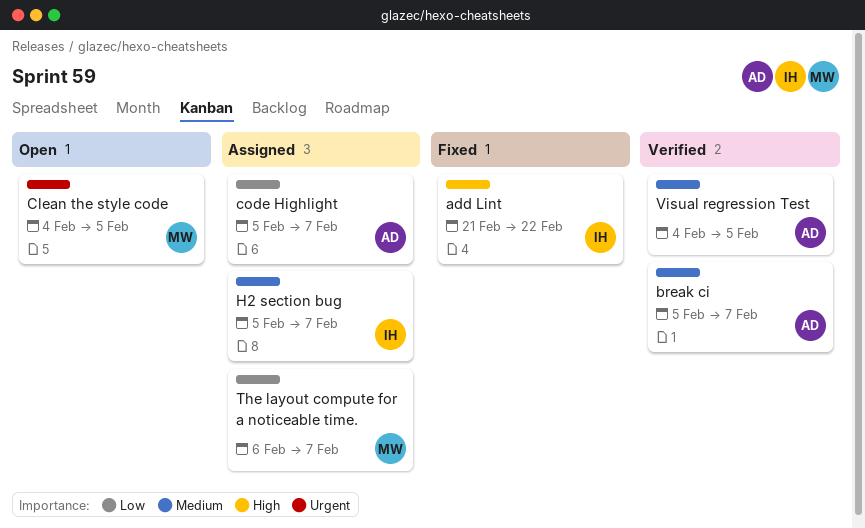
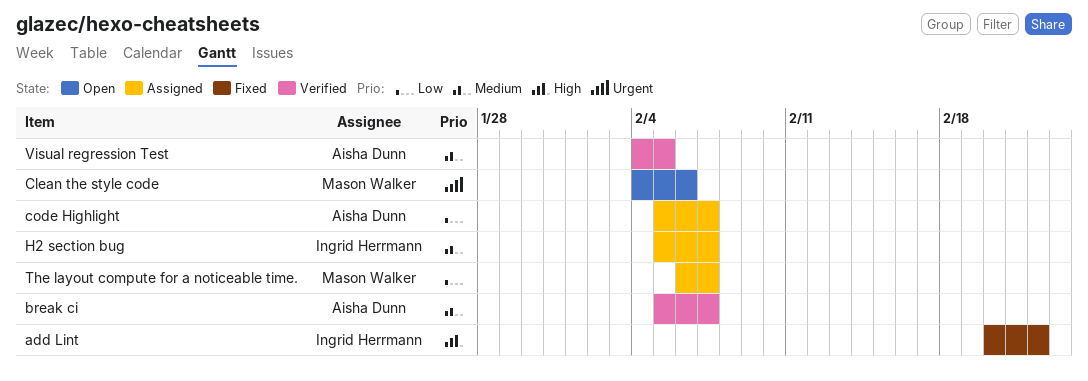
add Lint, start: Feb 21 -> Feb 20
Clean the style code, due: Feb 5 -> Feb 6

